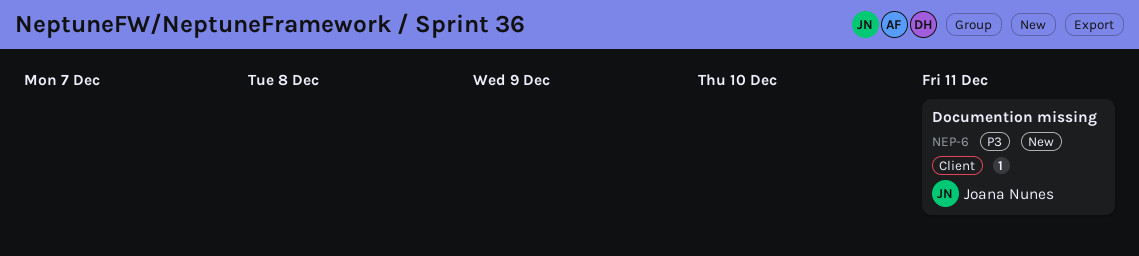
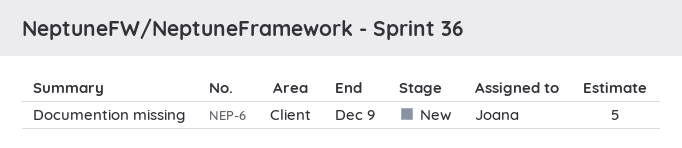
NEP-6, estimate: 1 -> 5
NEP-6, due: Dec 11 -> Dec 9

